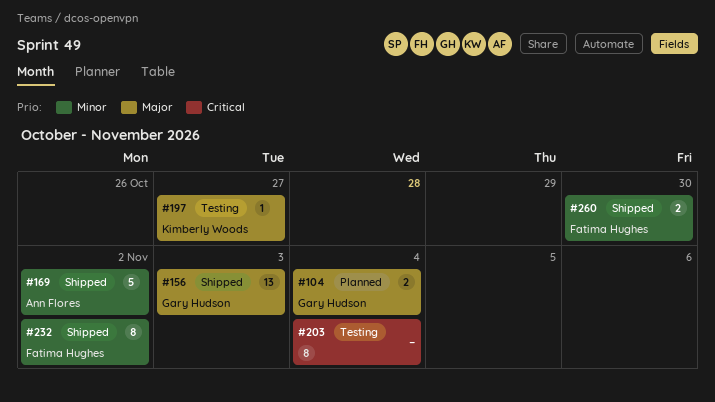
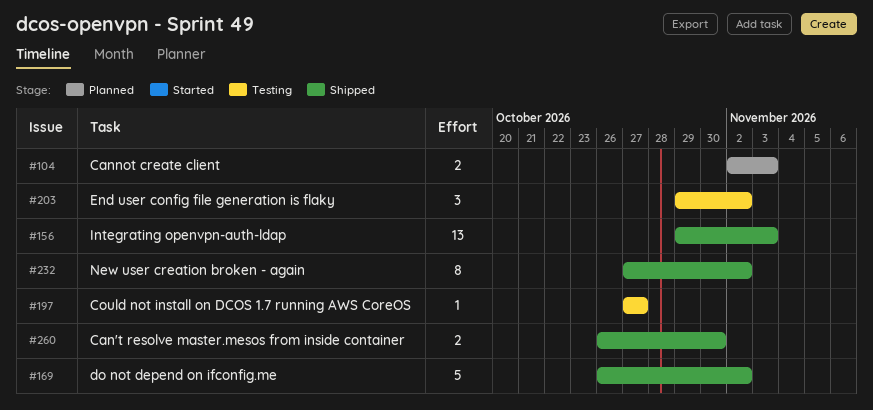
#104, due: Nov 4 -> Nov 3
#203, estimate: 8 -> 3
#203, due: Nov 4 -> Nov 2

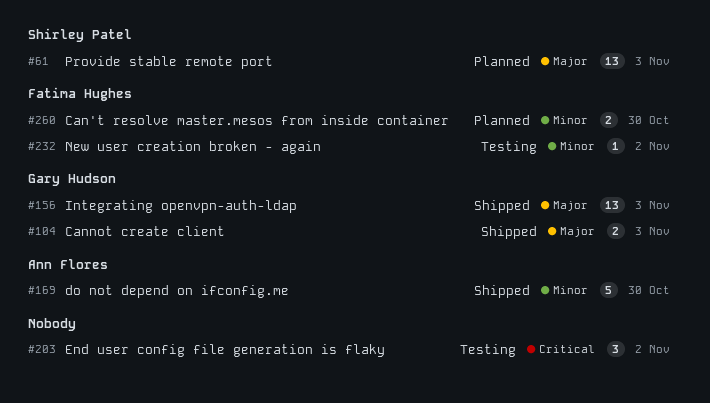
#61: none -> present
#104, status: Planned -> Shipped
#169, due: Nov 2 -> Oct 30
#197: present -> none
#232, status: Shipped -> Testing
#232, estimate: 8 -> 1
#260, status: Shipped -> Planned

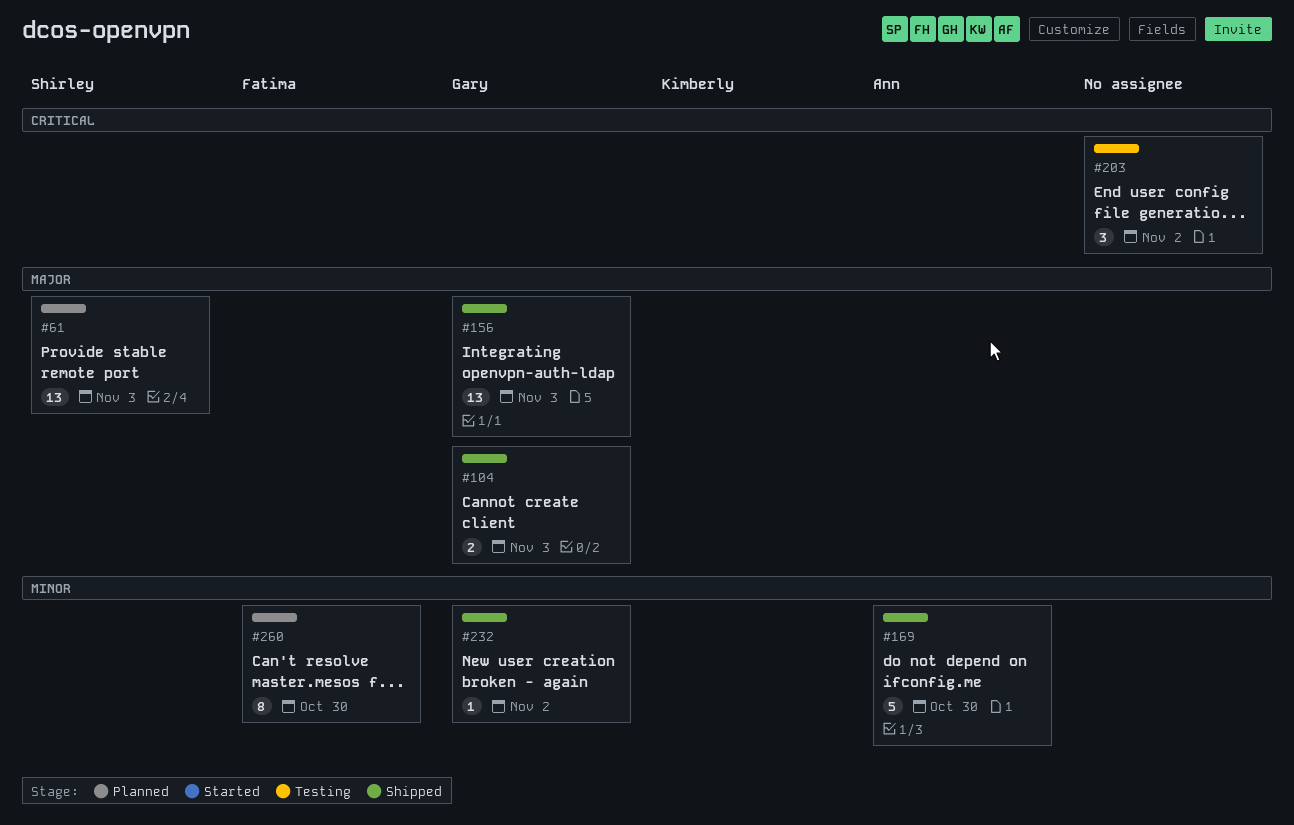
#232, status: Testing -> Shipped
#232, owner: Fatima Hughes -> Gary Hudson
#260, estimate: 2 -> 8

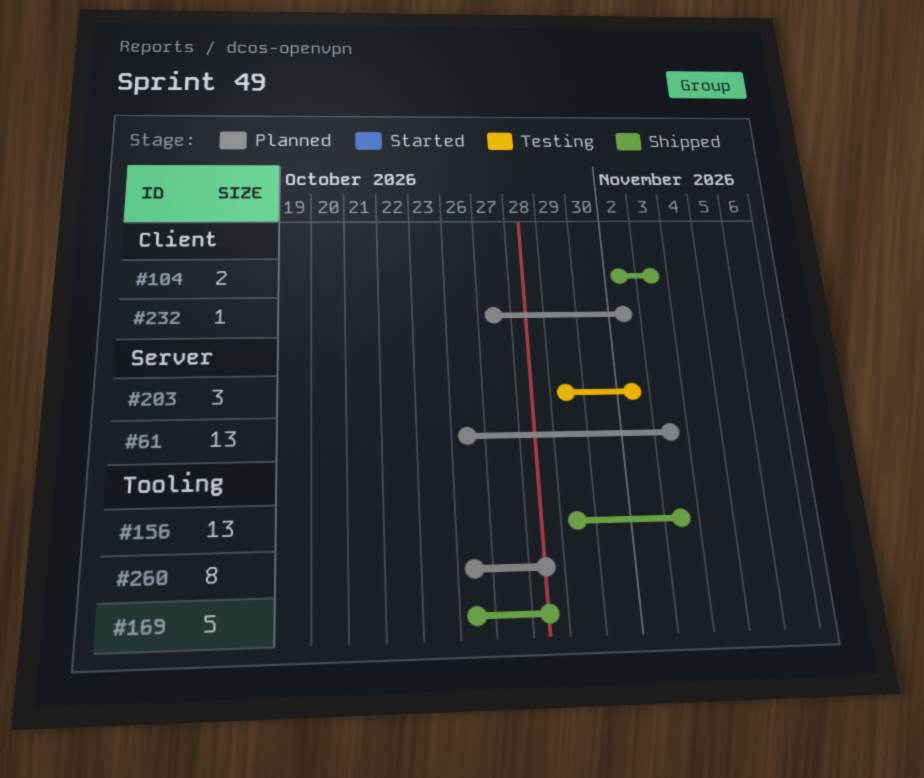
#169, due: Oct 30 -> Oct 28
#232, status: Shipped -> Planned
#260, due: Oct 30 -> Oct 28

